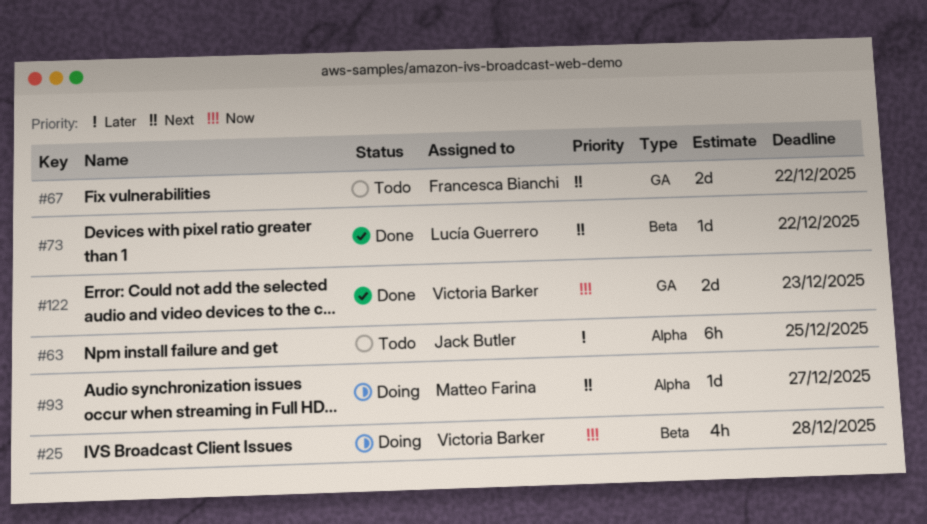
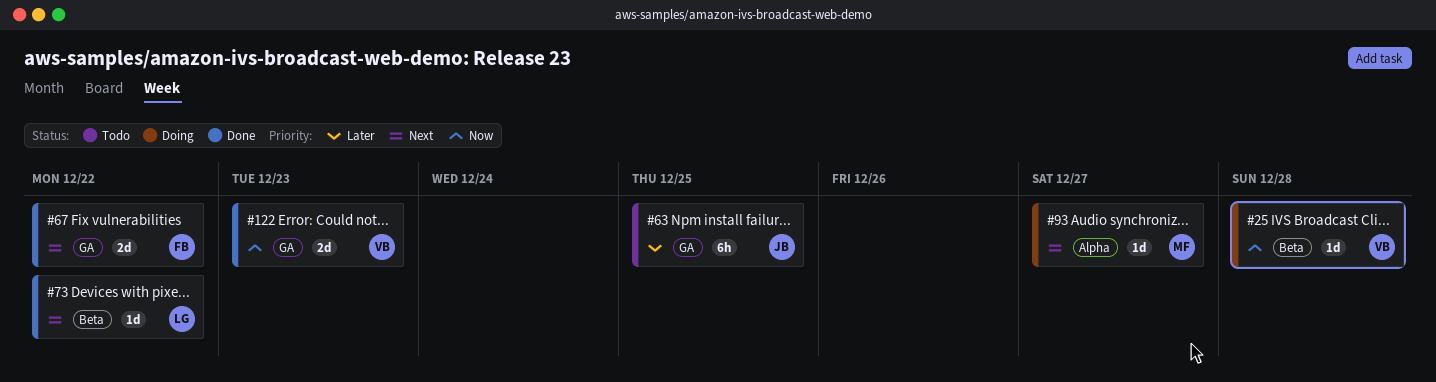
#25, estimate: 4h -> 1d
#63, label: Alpha -> GA
#67, status: Todo -> Done

